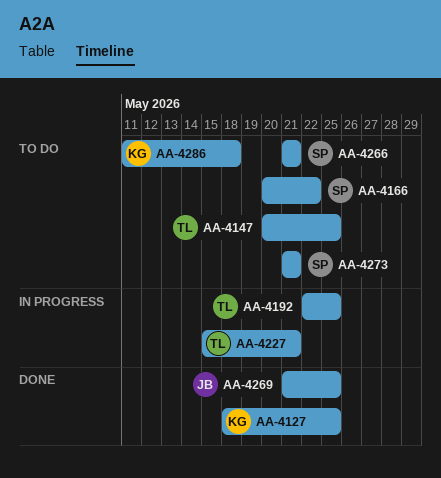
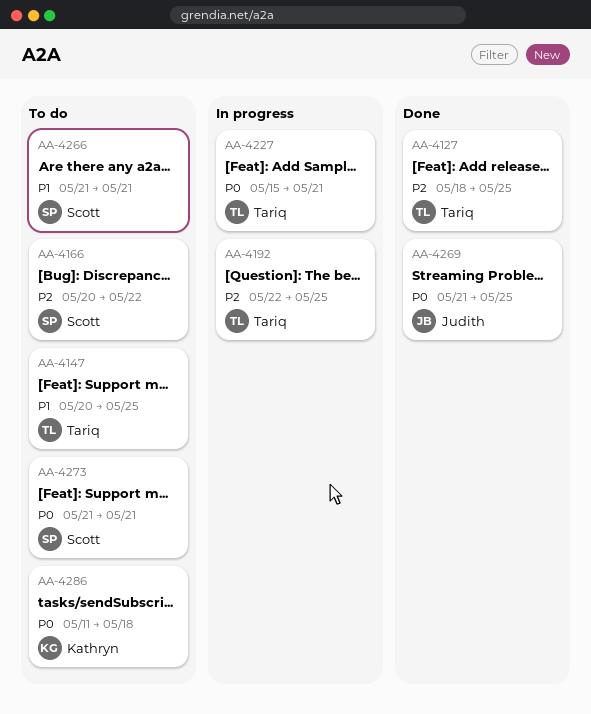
AA-4127, owner: Kathryn -> Tariq

